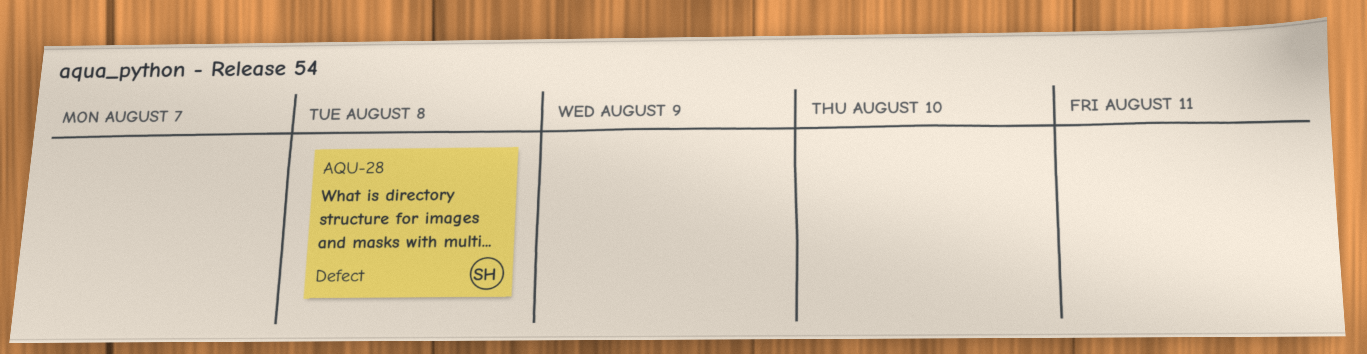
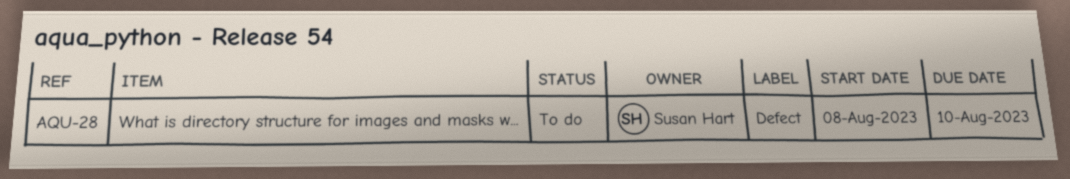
AQU-28, due: Aug 8 -> Aug 10

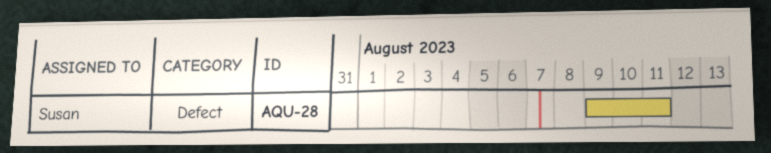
AQU-28, start: Aug 8 -> Aug 9
AQU-28, due: Aug 10 -> Aug 11

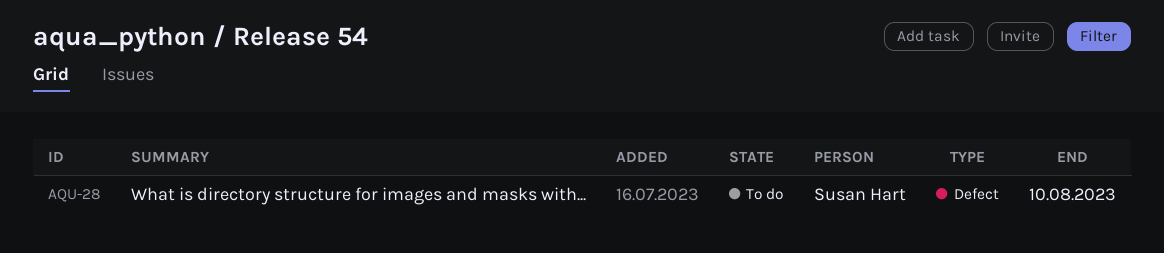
AQU-28, due: Aug 11 -> Aug 10

